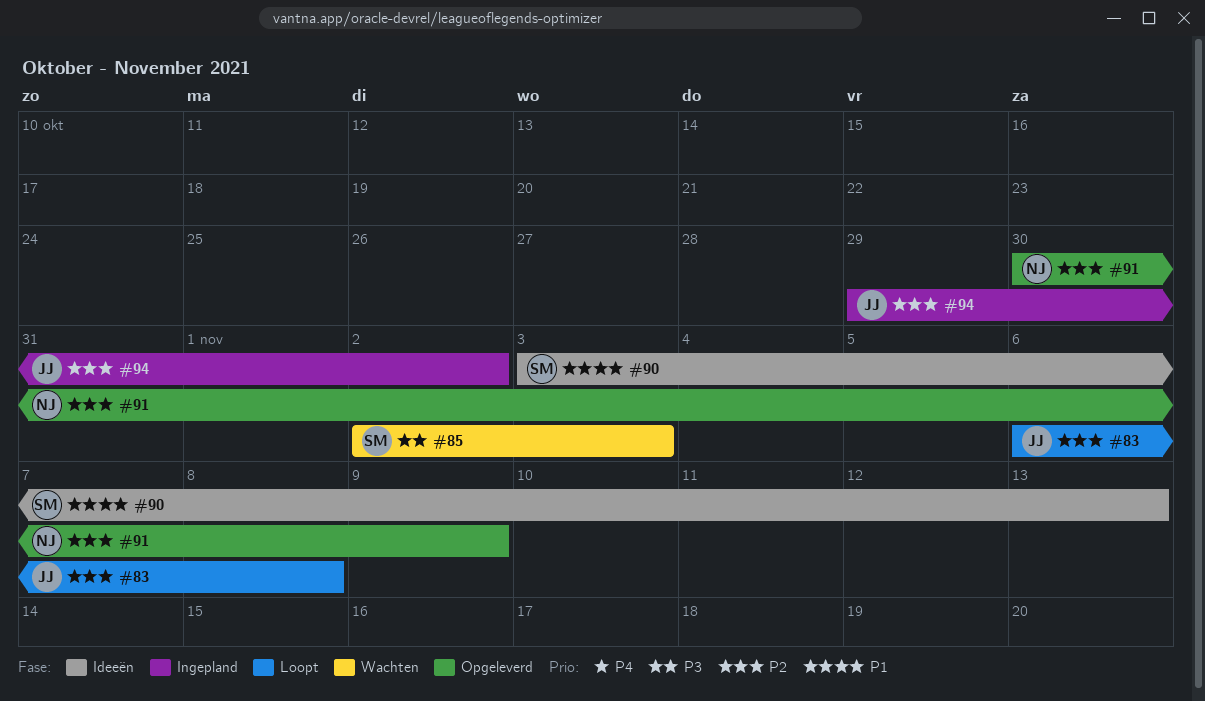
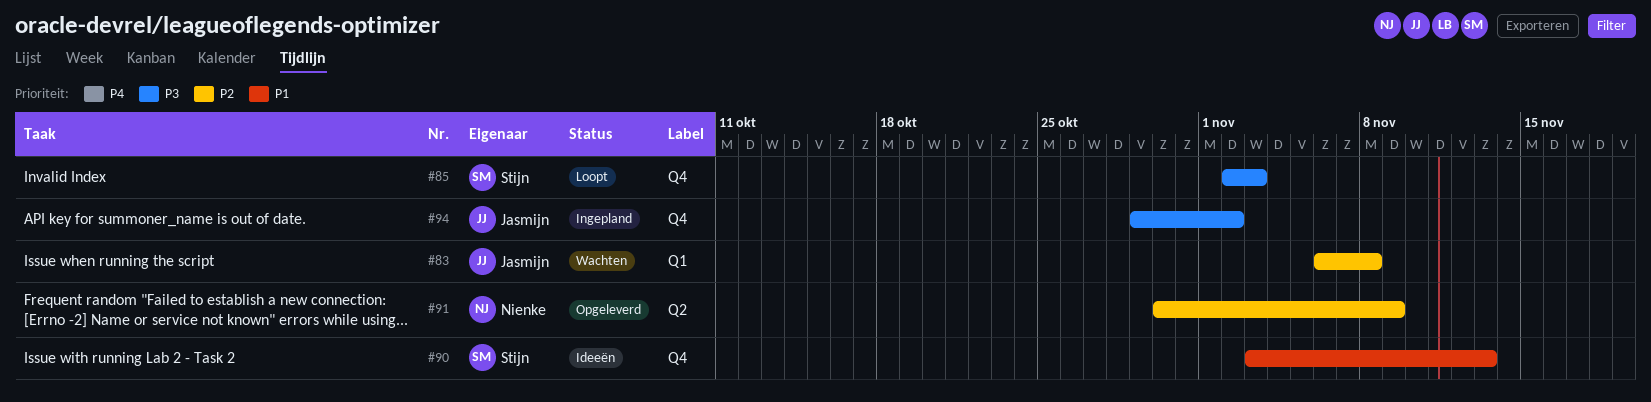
#83, status: Loopt -> Wachten
#85, status: Wachten -> Loopt
#94, priority: P2 -> P3

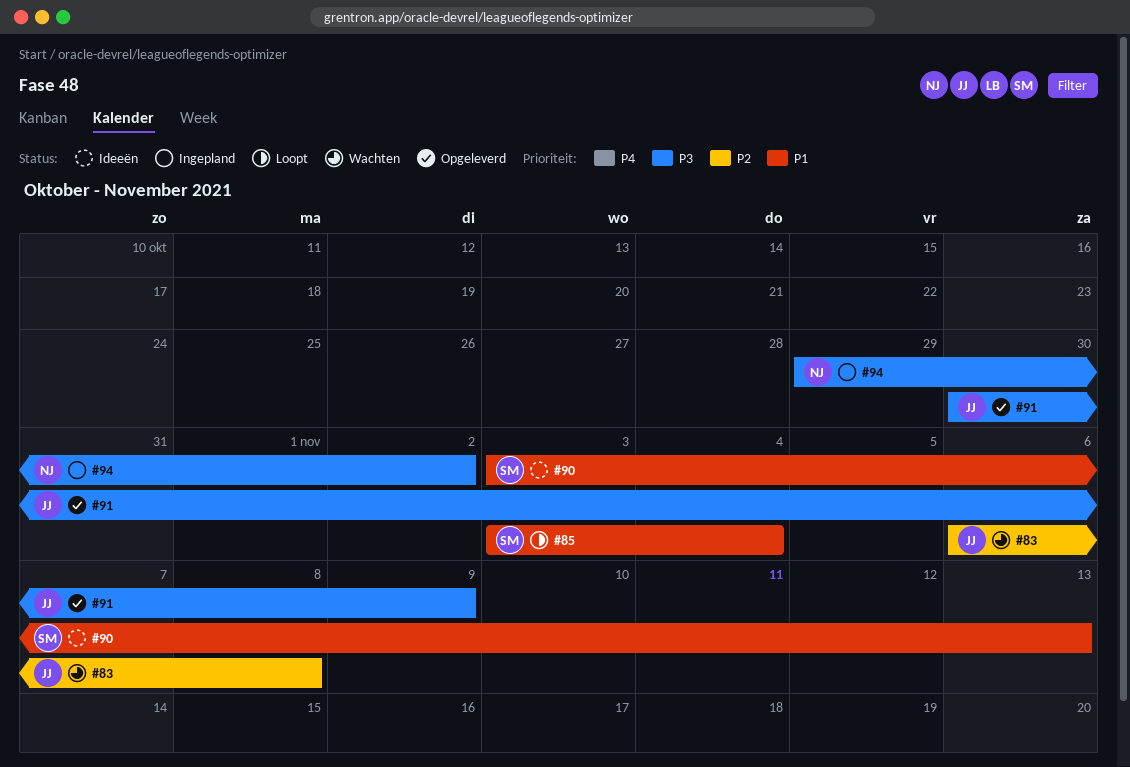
#85, priority: P3 -> P1
#85, start: Nov 2 -> Nov 3
#85, due: Nov 3 -> Nov 4
#91, owner: Nienke -> Jasmijn
#91, priority: P2 -> P3
#94, owner: Jasmijn -> Nienke

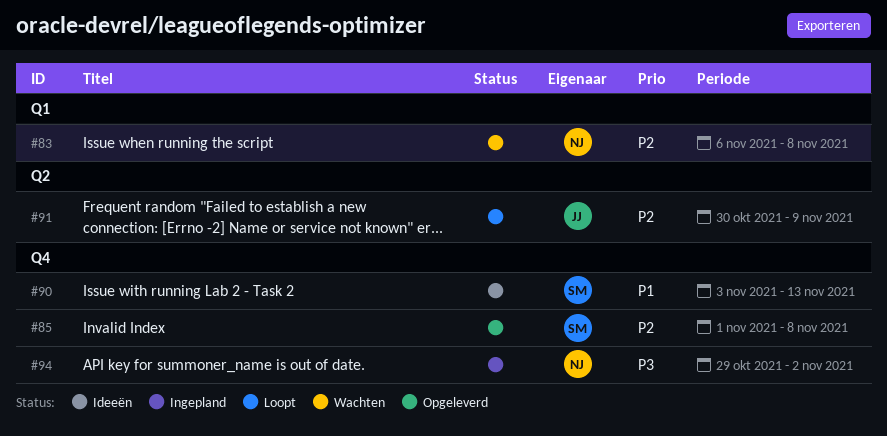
#83, owner: JJ -> NJ
#85, status: Loopt -> Opgeleverd
#85, priority: P1 -> P2
#85, start: Nov 3 -> Nov 1
#85, due: Nov 4 -> Nov 8
#91, status: Opgeleverd -> Loopt
#91, priority: P3 -> P2

